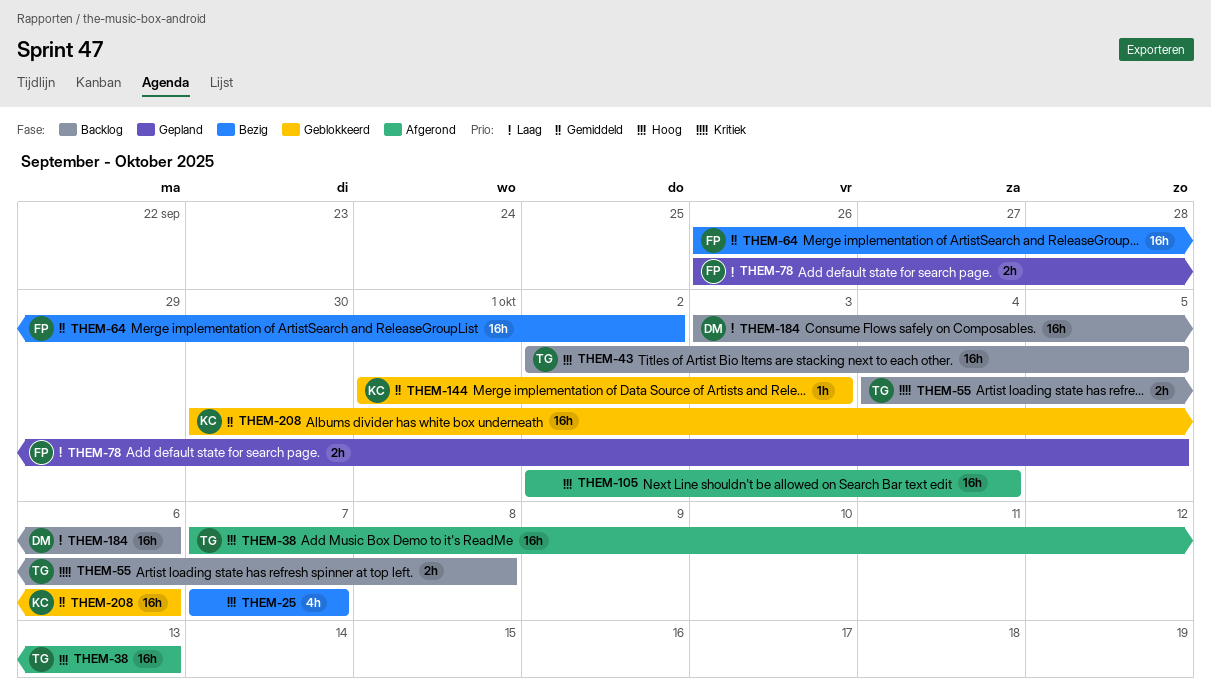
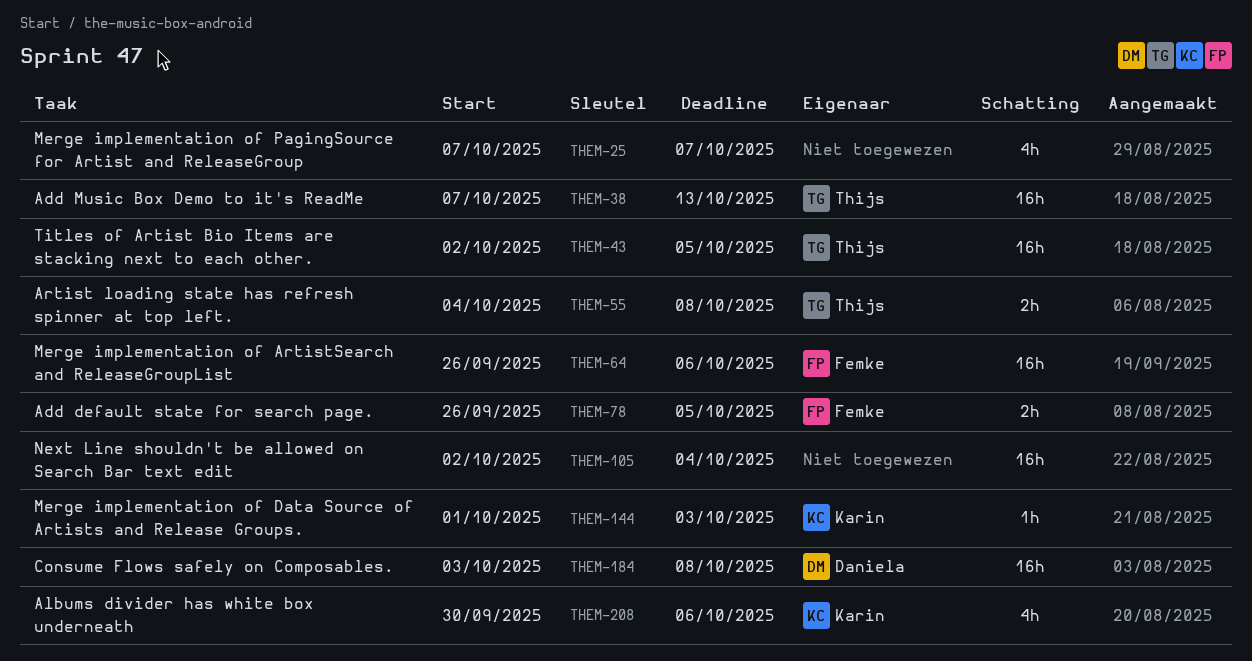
THEM-64, due: Oct 2 -> Oct 6
THEM-184, due: Oct 6 -> Oct 8
THEM-208, estimate: 16h -> 4h

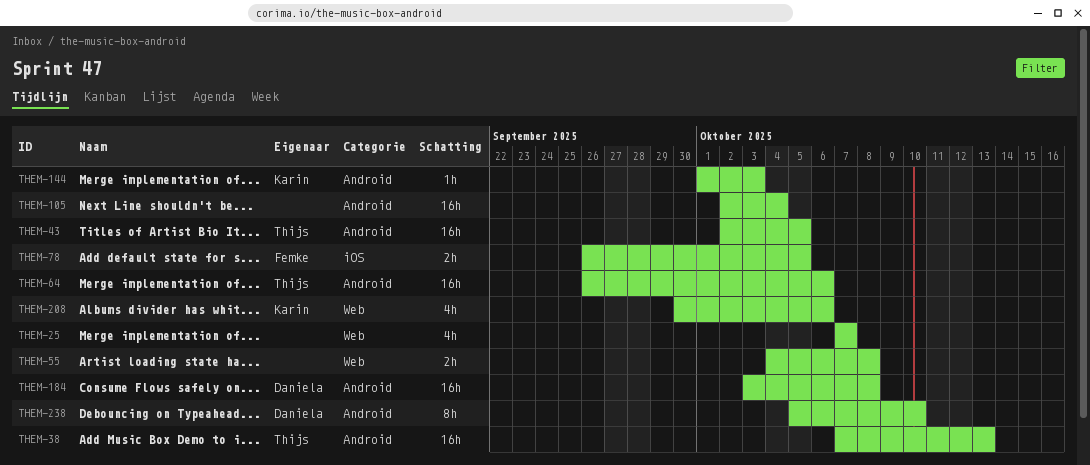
THEM-55, owner: Thijs -> none
THEM-64, owner: Femke -> Thijs
THEM-238: none -> present

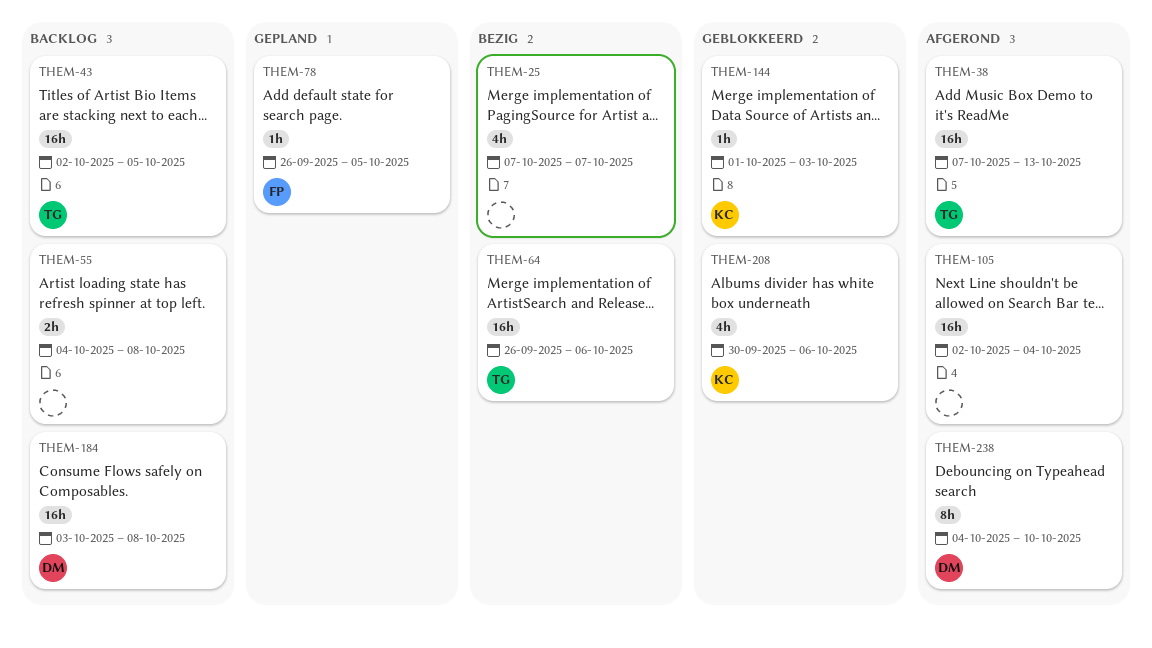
THEM-78, estimate: 2h -> 1h
THEM-238, start: Oct 5 -> Oct 4

